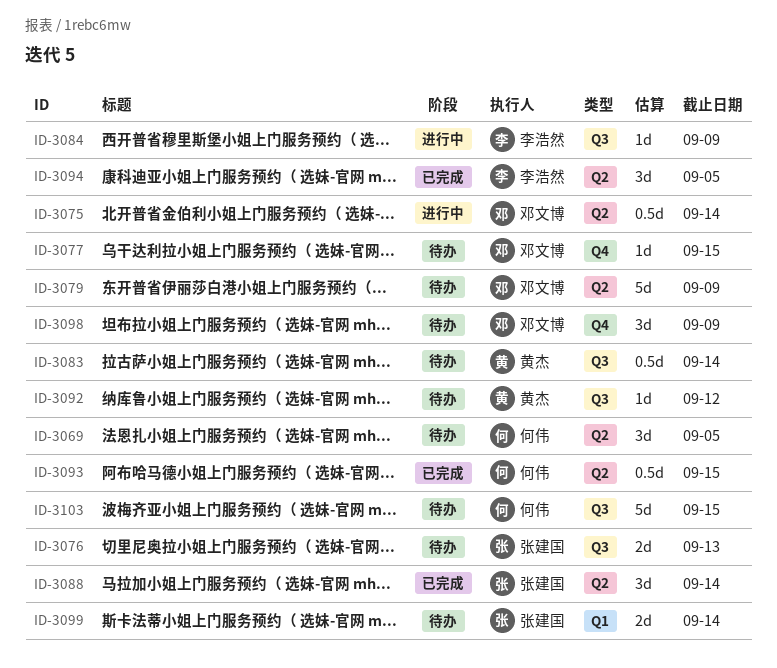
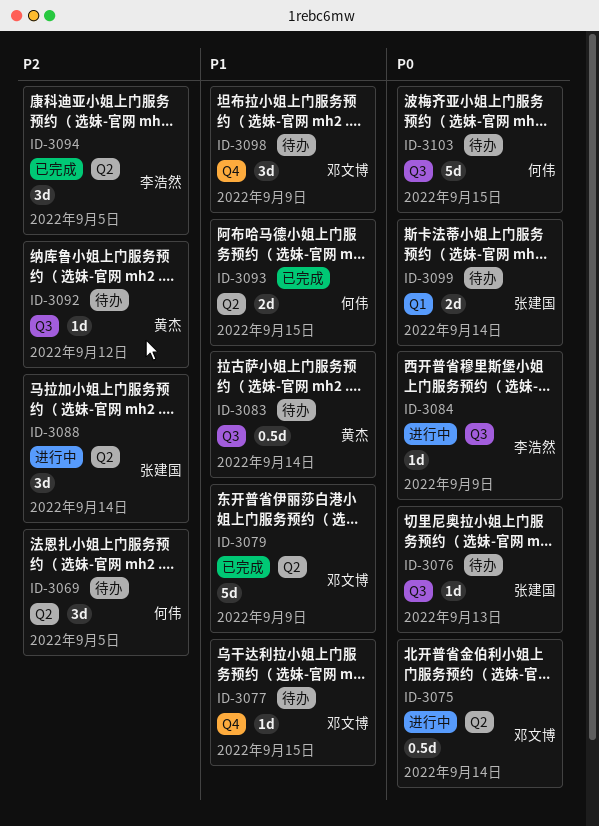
ID-3076, estimate: 2d -> 1d
ID-3079, status: 待办 -> 已完成
ID-3088, status: 已完成 -> 进行中
ID-3093, estimate: 0.5d -> 2d

